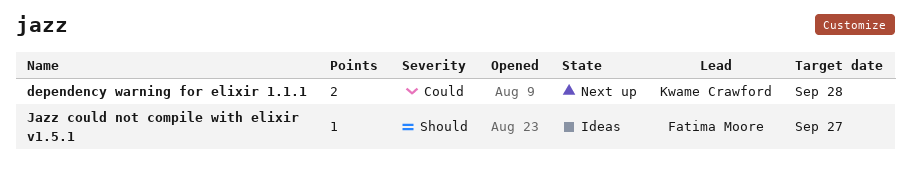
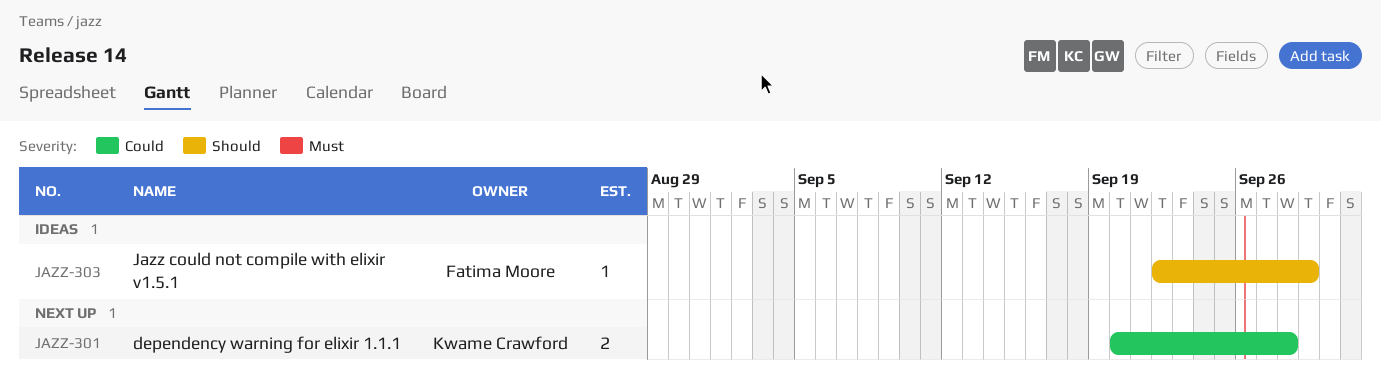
Jazz could not compile with elixir v1.5.1, due: Sep 27 -> Sep 29

